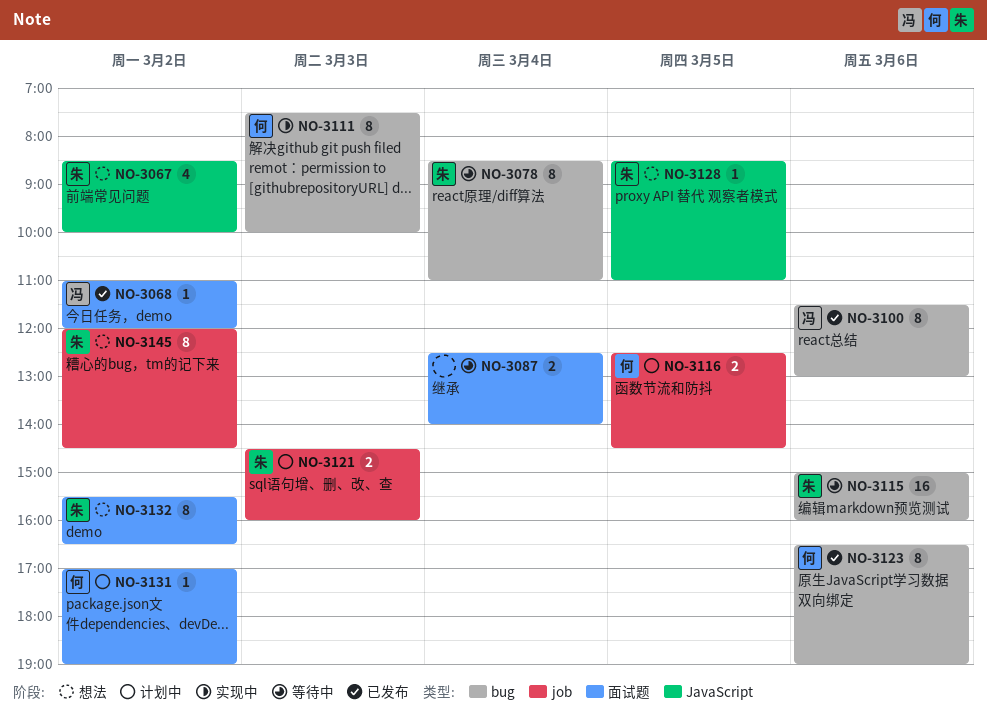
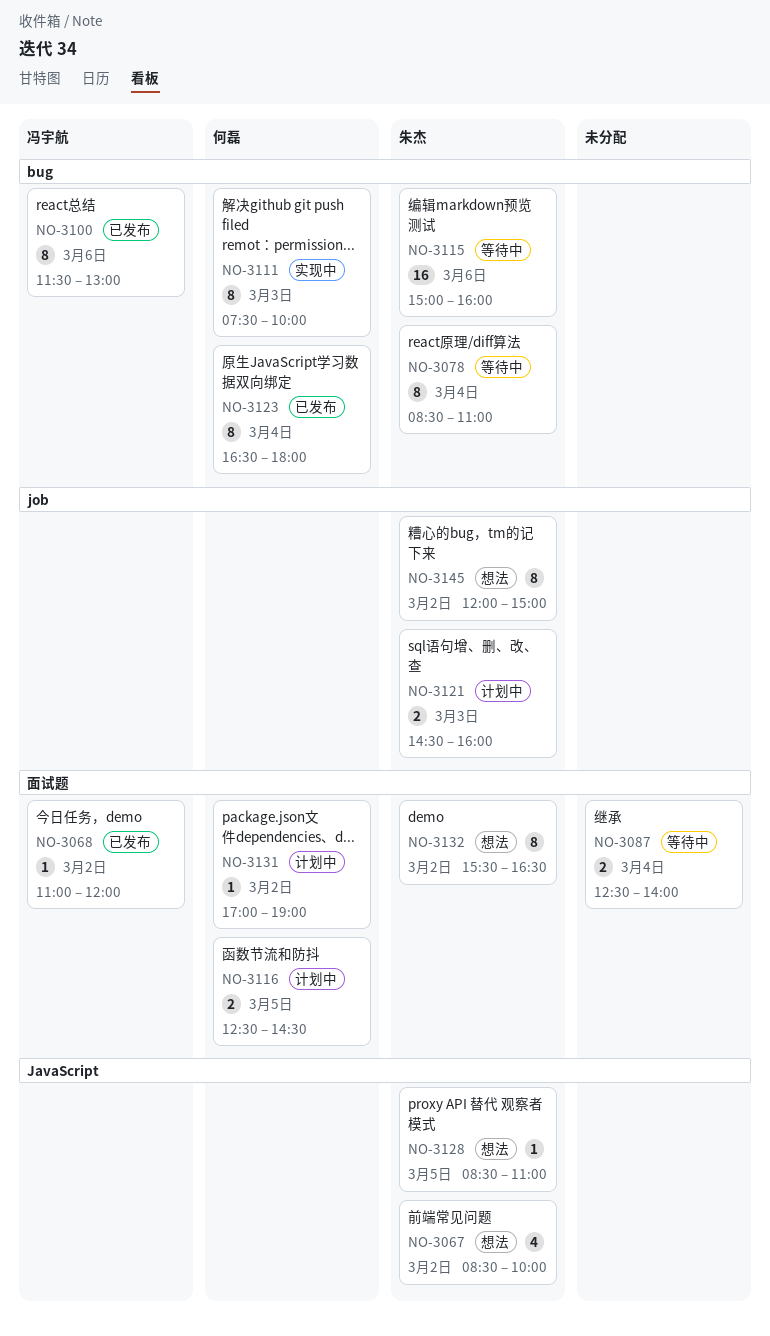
NO-3116, label: job -> 面试题
NO-3123, day: Mar 6 -> Mar 4
NO-3123, ends: 19:00 -> 18:00
NO-3145, ends: 14:30 -> 15:00

